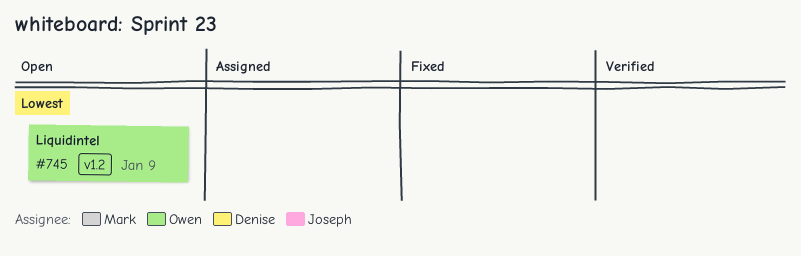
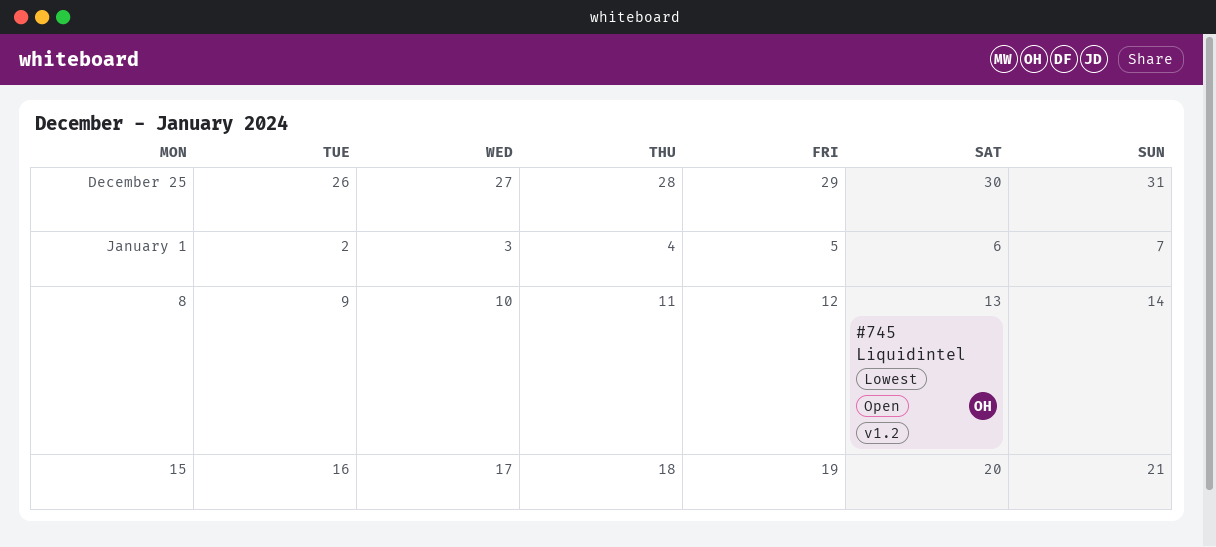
#745, due: Jan 9 -> Jan 13

